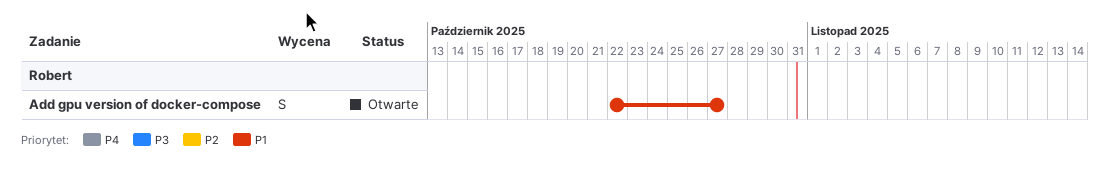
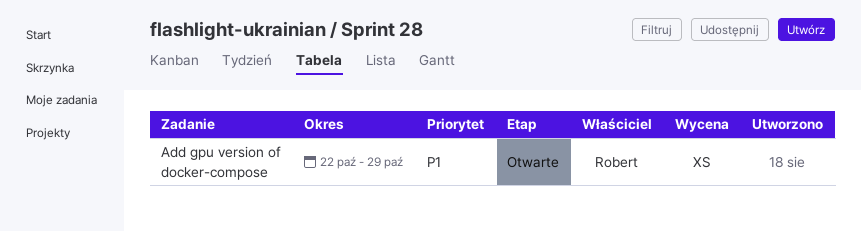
Add gpu version of docker-compose, estimate: S -> XS
Add gpu version of docker-compose, due: Oct 27 -> Oct 29

